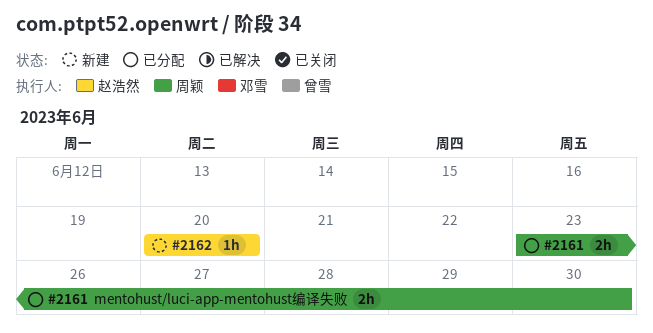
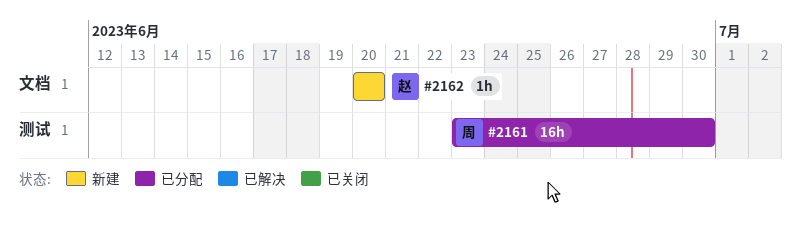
#2161, estimate: 2h -> 16h

